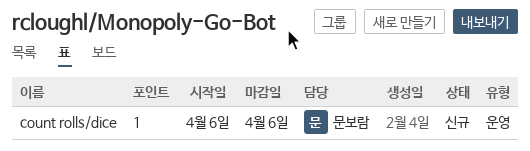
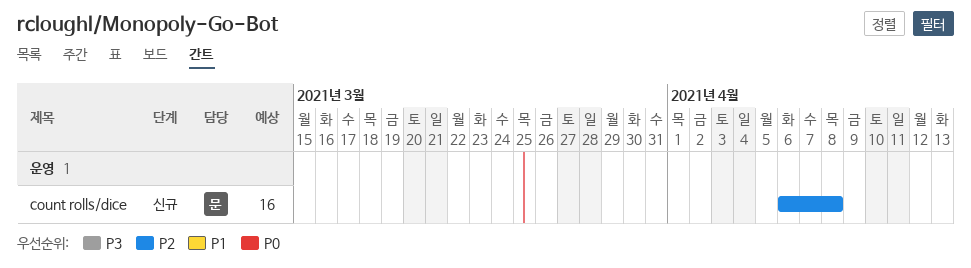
count rolls/dice, estimate: 1 -> 16
count rolls/dice, due: Apr 6 -> Apr 8

